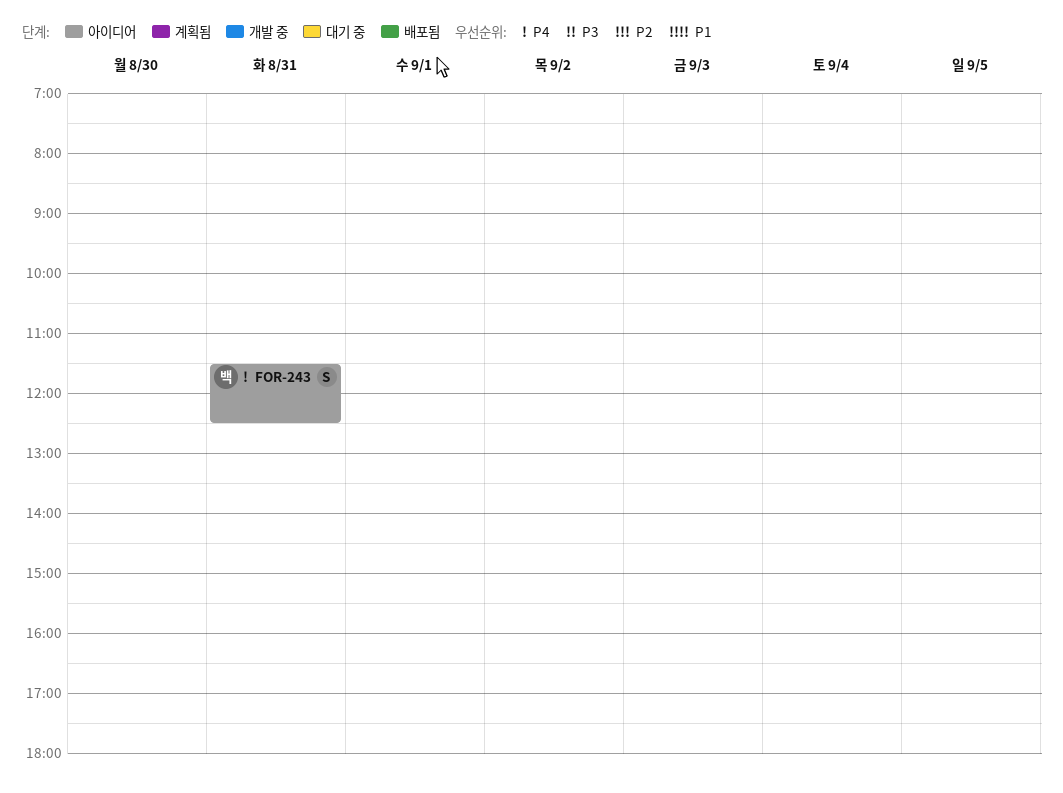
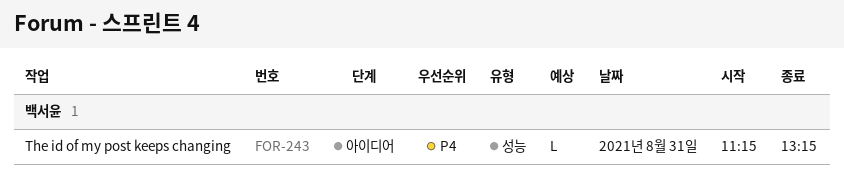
FOR-243, estimate: S -> L
FOR-243, begins: 11:30 -> 11:15
FOR-243, ends: 12:30 -> 13:15

